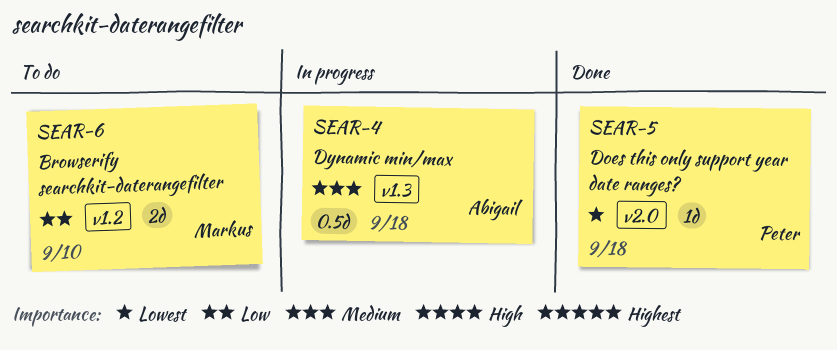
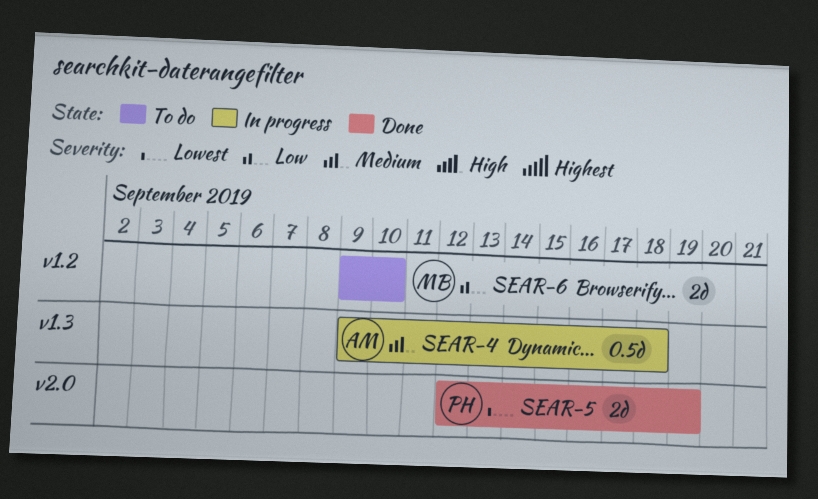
SEAR-5, estimate: 1d -> 2d
SEAR-5, due: Sep 18 -> Sep 19

